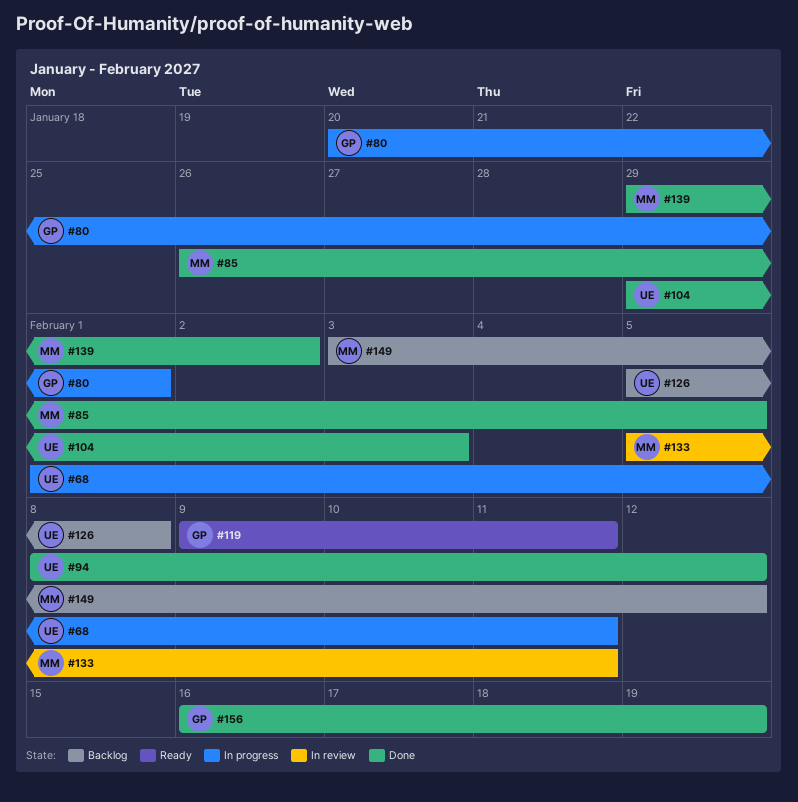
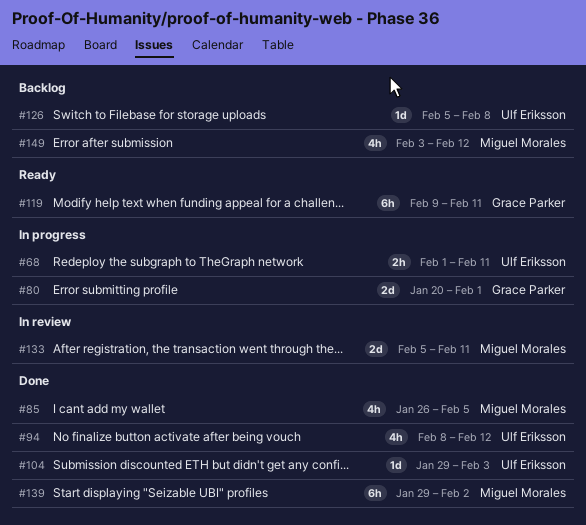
#156: present -> none

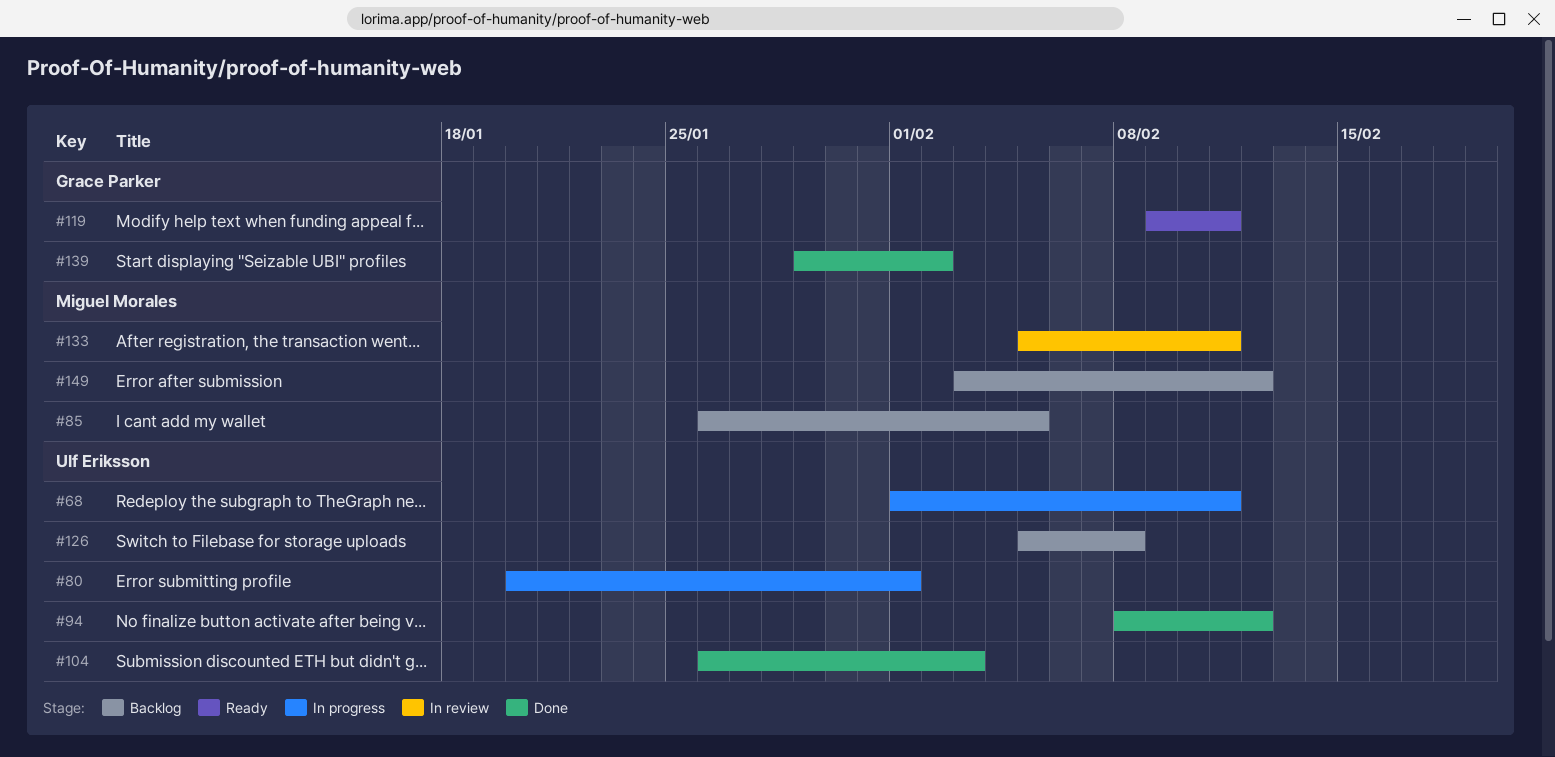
#80, owner: Grace Parker -> Ulf Eriksson
#85, status: Done -> Backlog
#104, start: Jan 29 -> Jan 26
#139, owner: Miguel Morales -> Grace Parker

